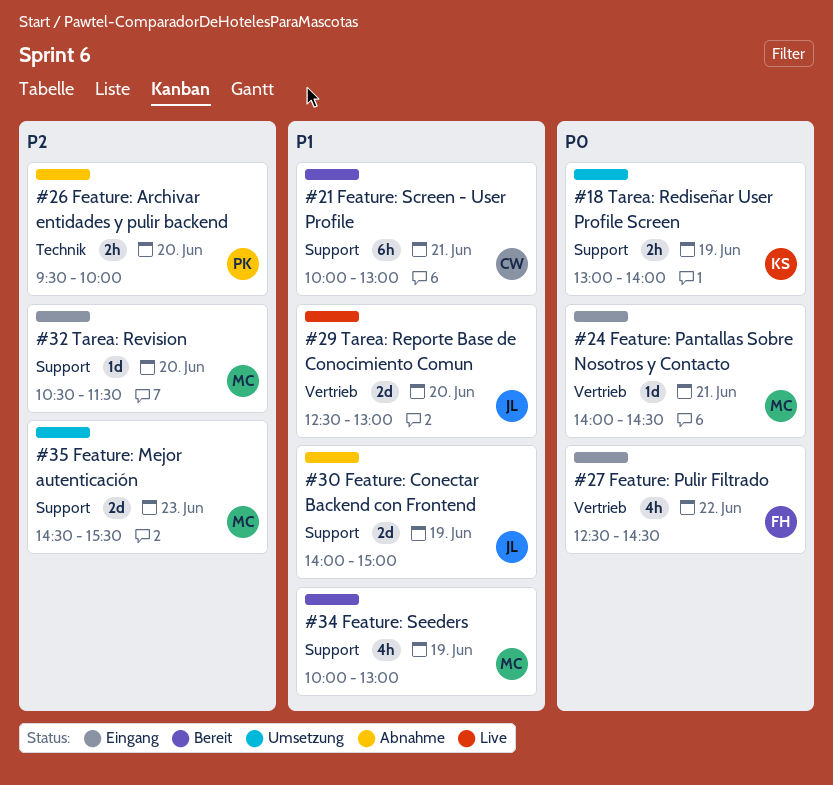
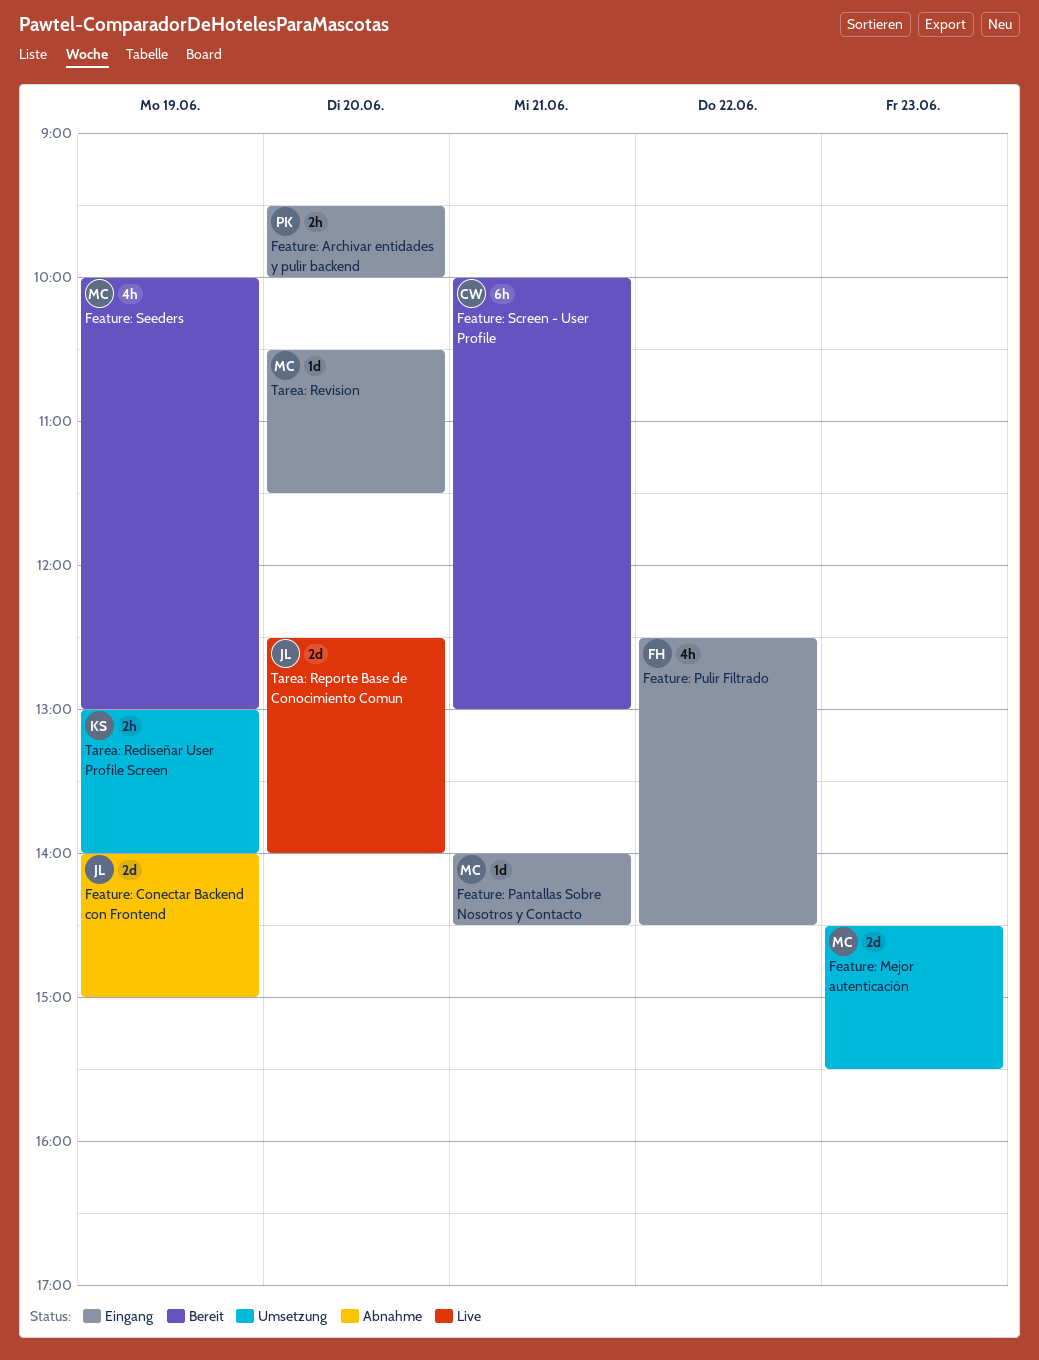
Feature: Archivar entidades y pulir backend, status: Abnahme -> Eingang
Tarea: Reporte Base de Conocimiento Comun, ends: 13:00 -> 14:00

